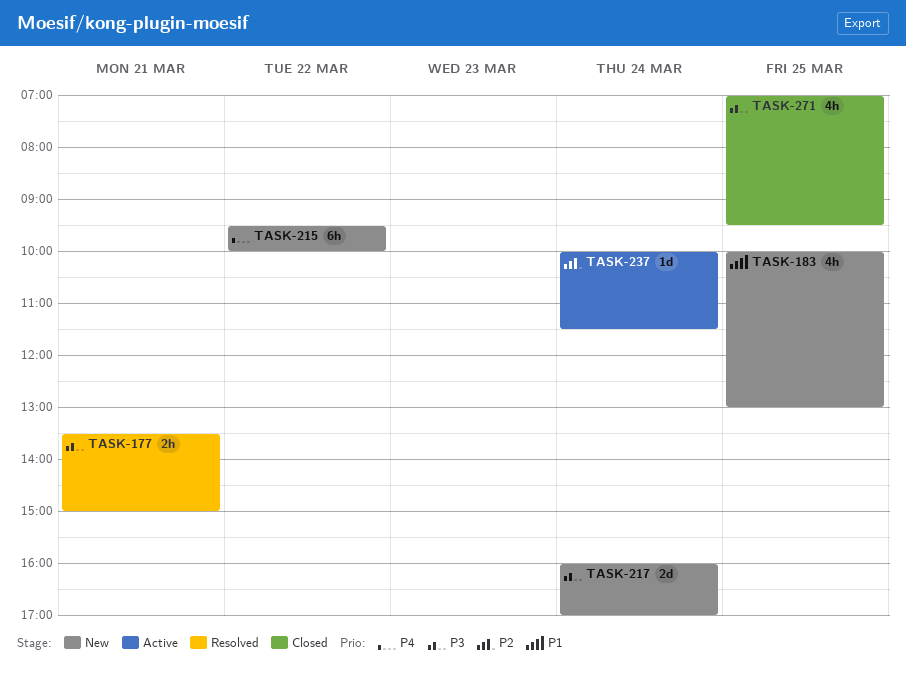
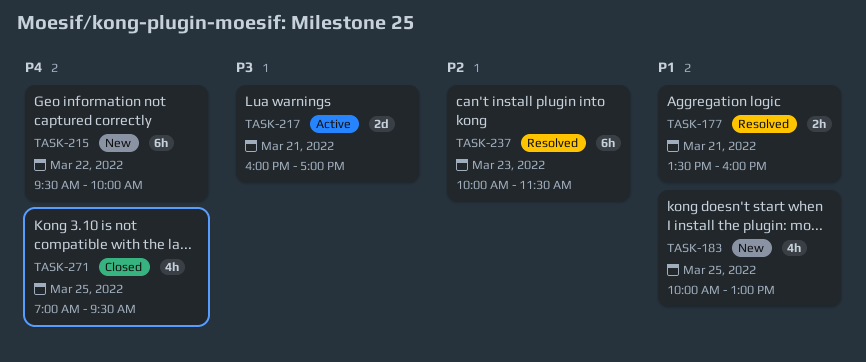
TASK-177, priority: P3 -> P1
TASK-177, ends: 15:00 -> 16:00
TASK-217, status: New -> Active
TASK-217, day: Mar 24 -> Mar 21
TASK-237, status: Active -> Resolved
TASK-237, estimate: 1d -> 6h
TASK-237, day: Mar 24 -> Mar 23
TASK-271, priority: P3 -> P4

